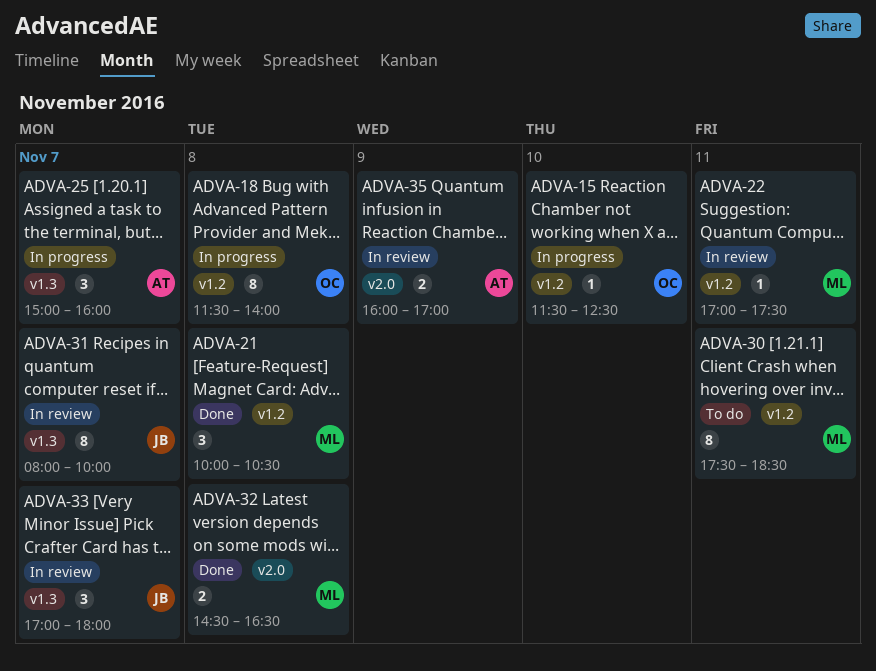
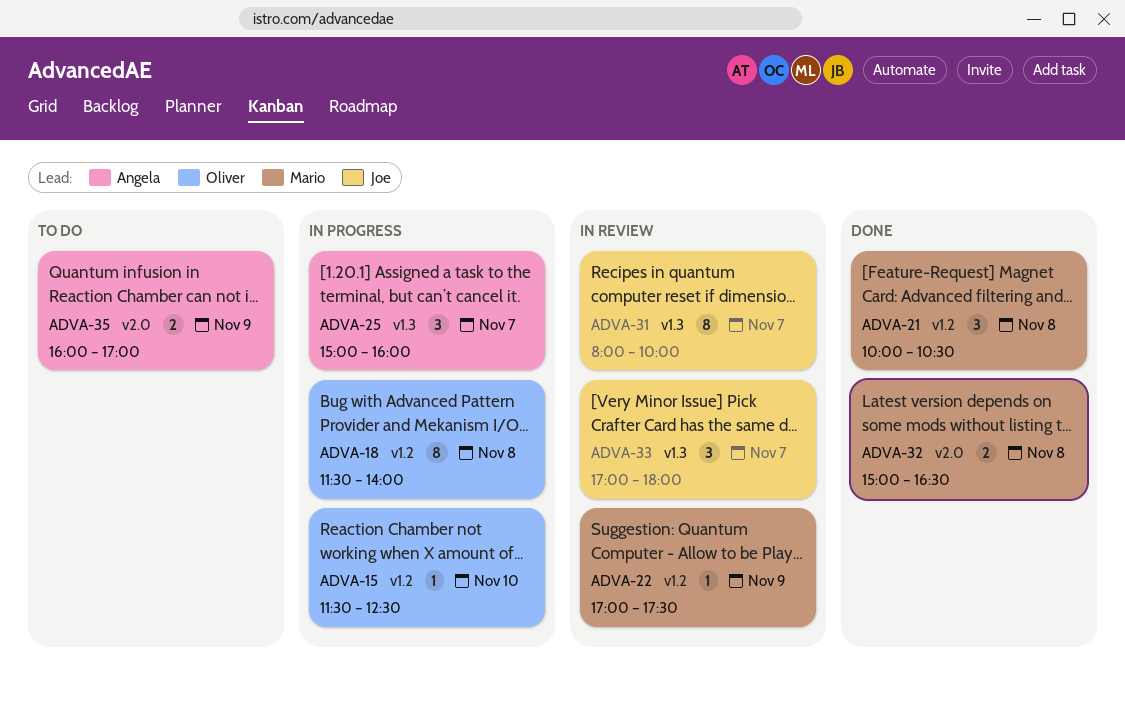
ADVA-22, day: Nov 11 -> Nov 9
ADVA-30: present -> none
ADVA-32, begins: 14:30 -> 15:00
ADVA-35, status: In review -> To do

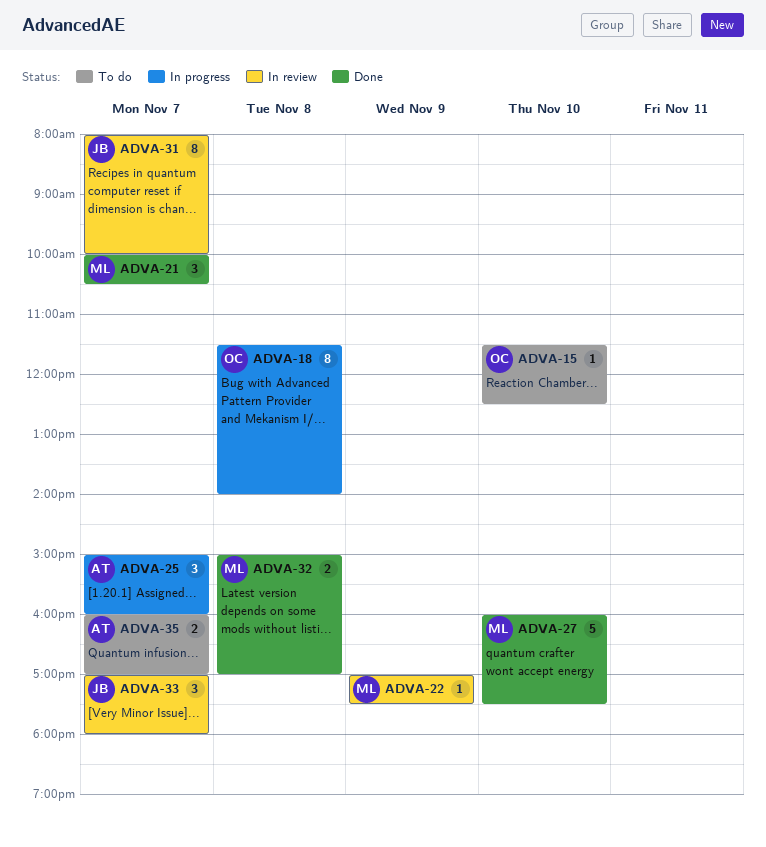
ADVA-15, status: In progress -> To do
ADVA-21, day: Nov 8 -> Nov 7
ADVA-27: none -> present
ADVA-32, ends: 16:30 -> 17:00
ADVA-35, day: Nov 9 -> Nov 7

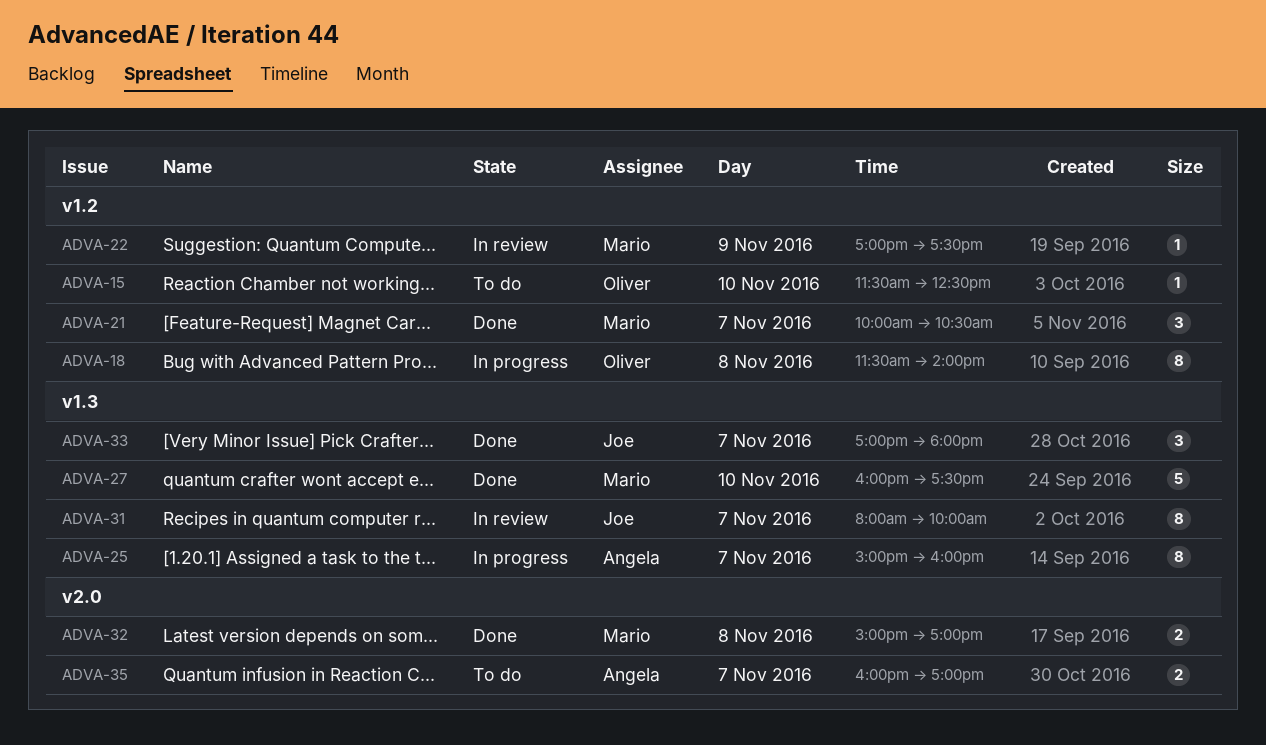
ADVA-25, estimate: 3 -> 8
ADVA-33, status: In review -> Done

